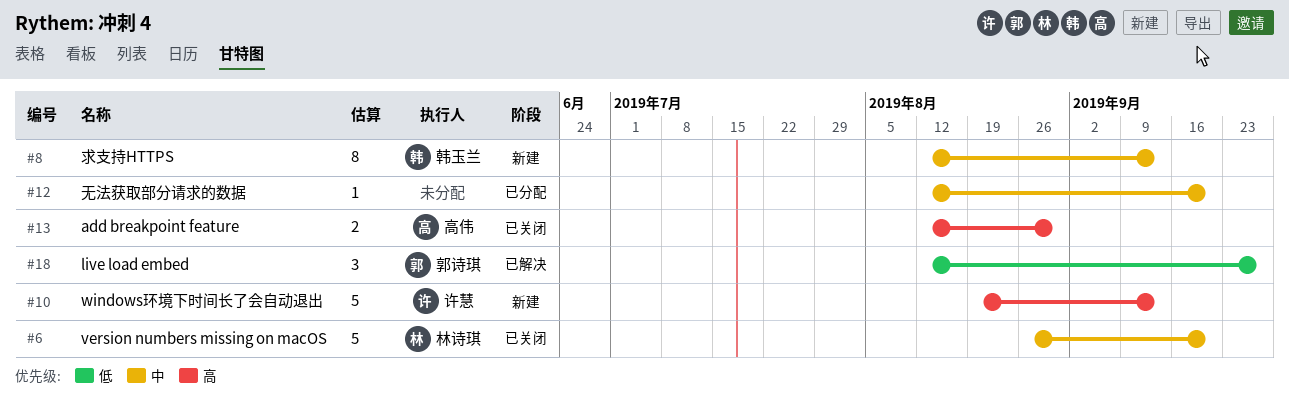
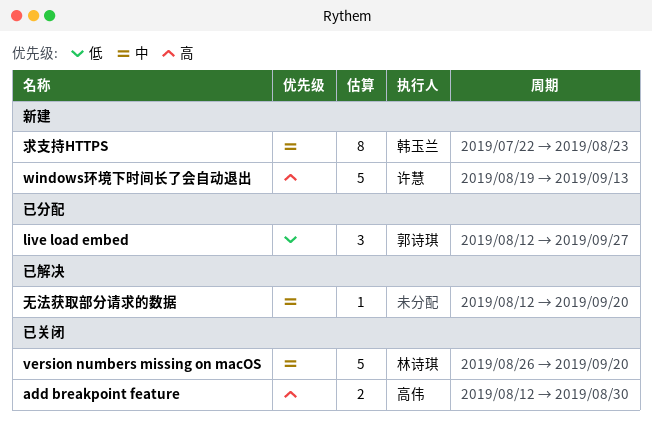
live load embed, status: 已解决 -> 已分配
无法获取部分请求的数据, status: 已分配 -> 已解决
求支持HTTPS, start: Aug 12 -> Jul 22
求支持HTTPS, due: Sep 13 -> Aug 23

